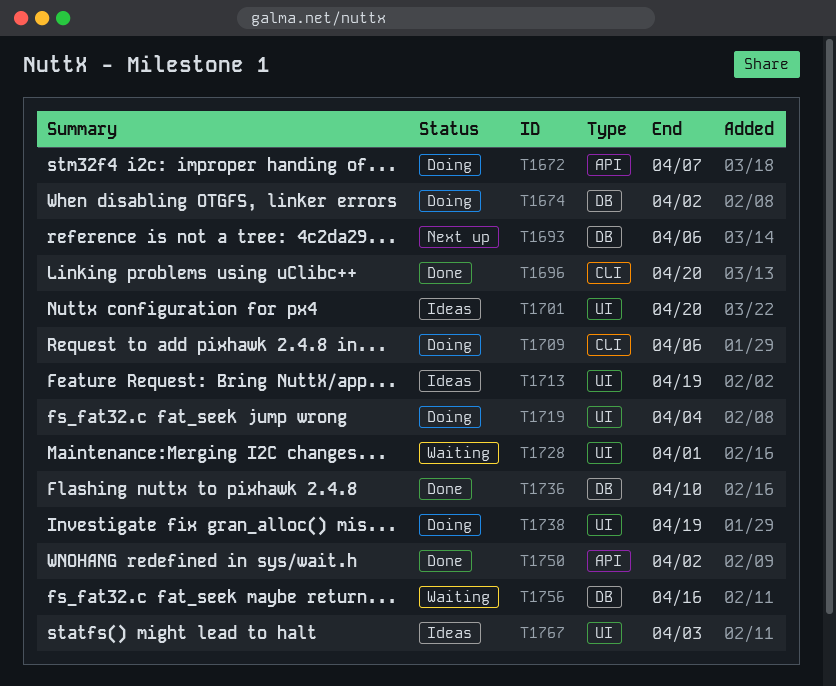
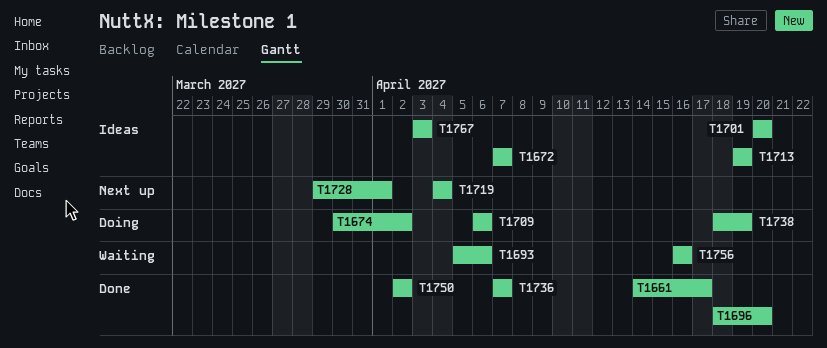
T1661: none -> present
T1672, status: Doing -> Ideas
T1693, status: Next up -> Waiting
T1719, status: Doing -> Next up
T1728, status: Waiting -> Next up
T1736, due: Apr 10 -> Apr 7

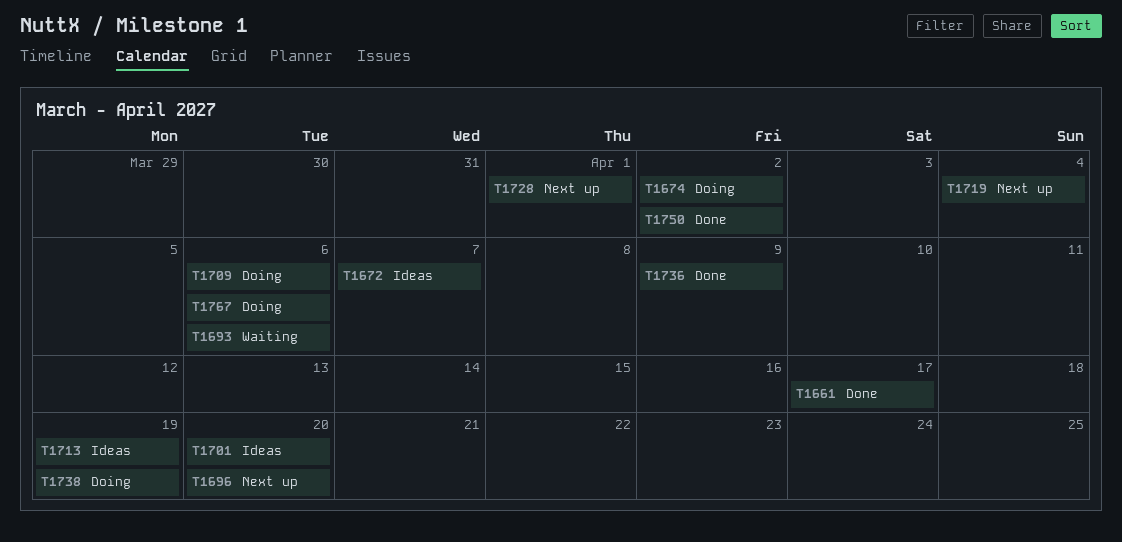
T1696, status: Done -> Next up
T1736, due: Apr 7 -> Apr 9
T1756: present -> none
T1767, status: Ideas -> Doing
T1767, due: Apr 3 -> Apr 6

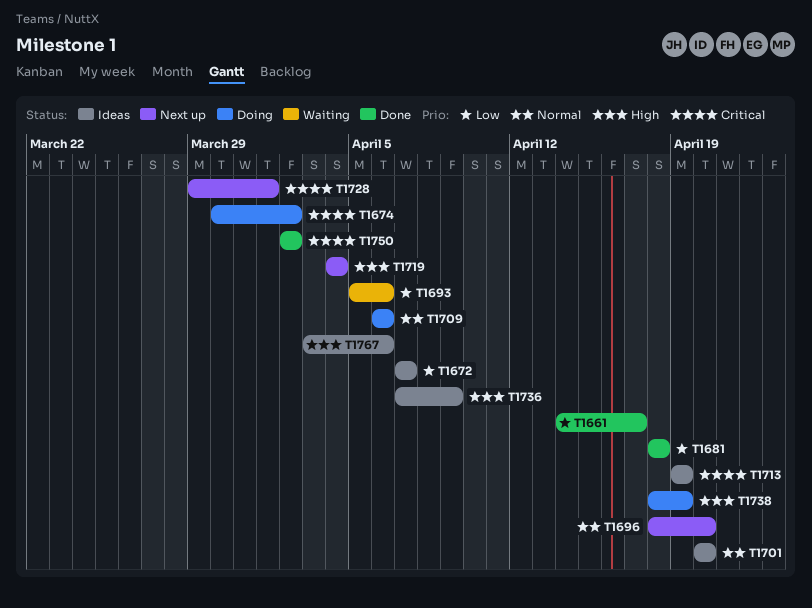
T1681: none -> present
T1736, status: Done -> Ideas
T1767, status: Doing -> Ideas

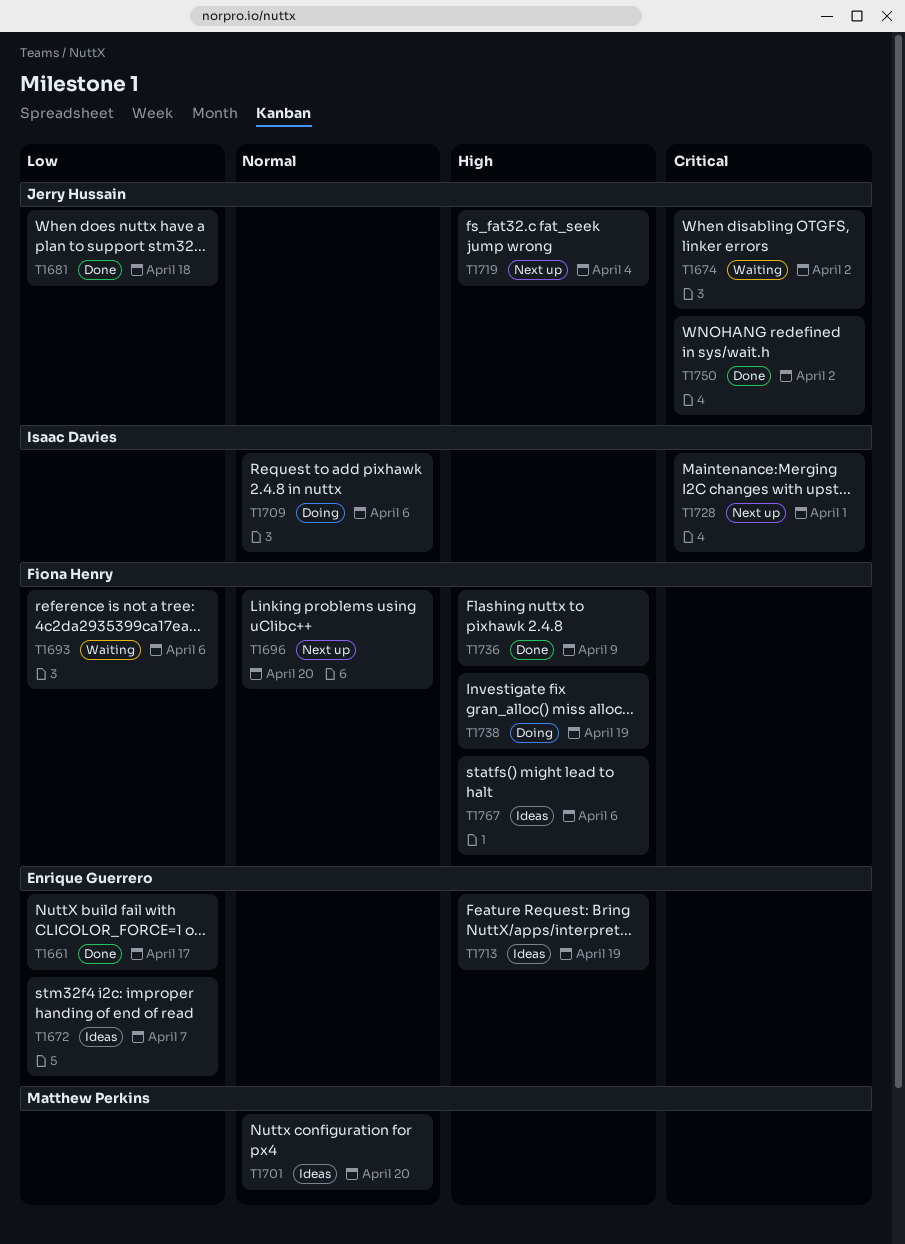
T1674, status: Doing -> Waiting
T1713, priority: Critical -> High
T1736, status: Ideas -> Done

